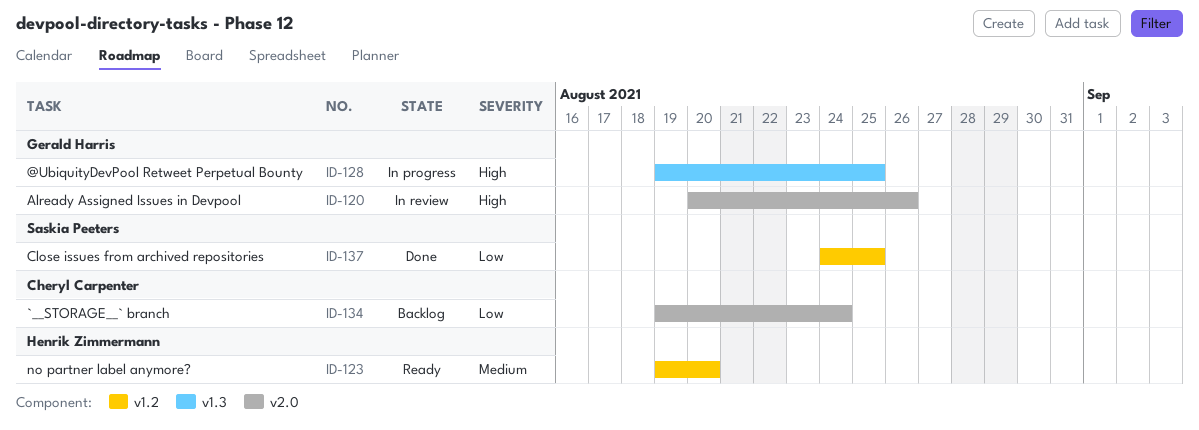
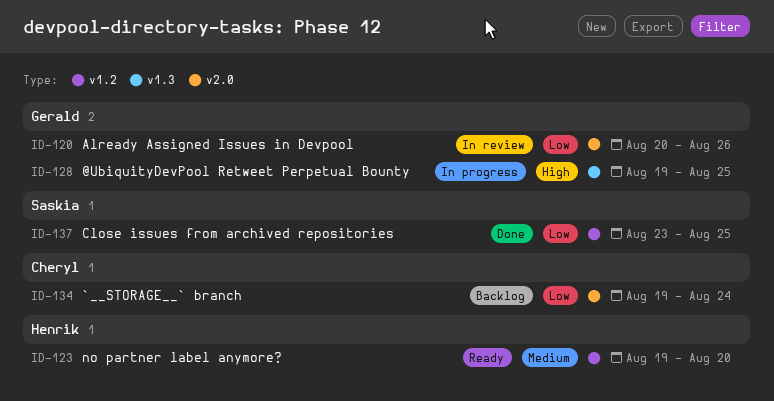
ID-120, priority: High -> Low
ID-137, start: Aug 24 -> Aug 23

